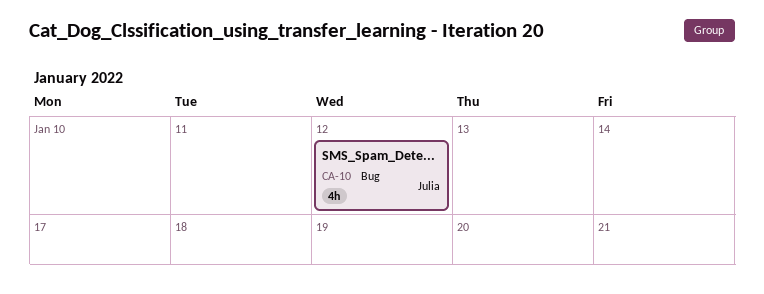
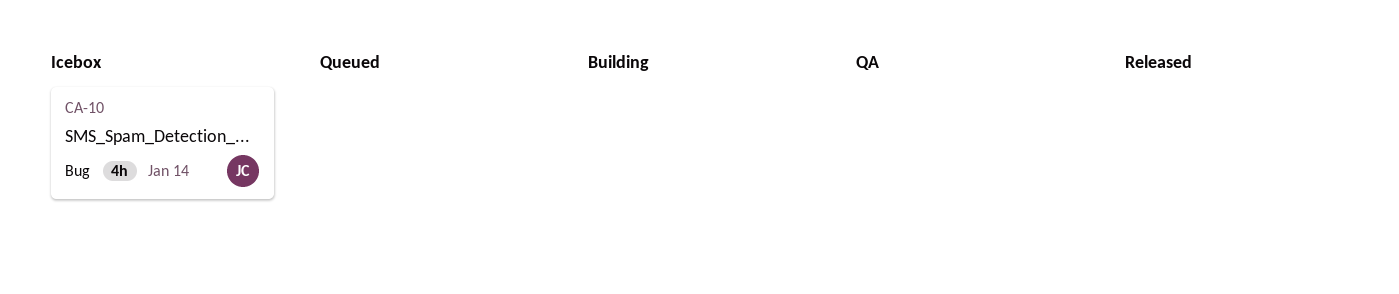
CA-10, due: Jan 12 -> Jan 14

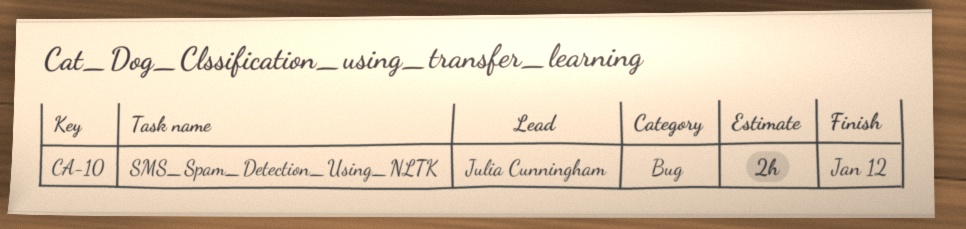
CA-10, estimate: 4h -> 2h
CA-10, due: Jan 14 -> Jan 12

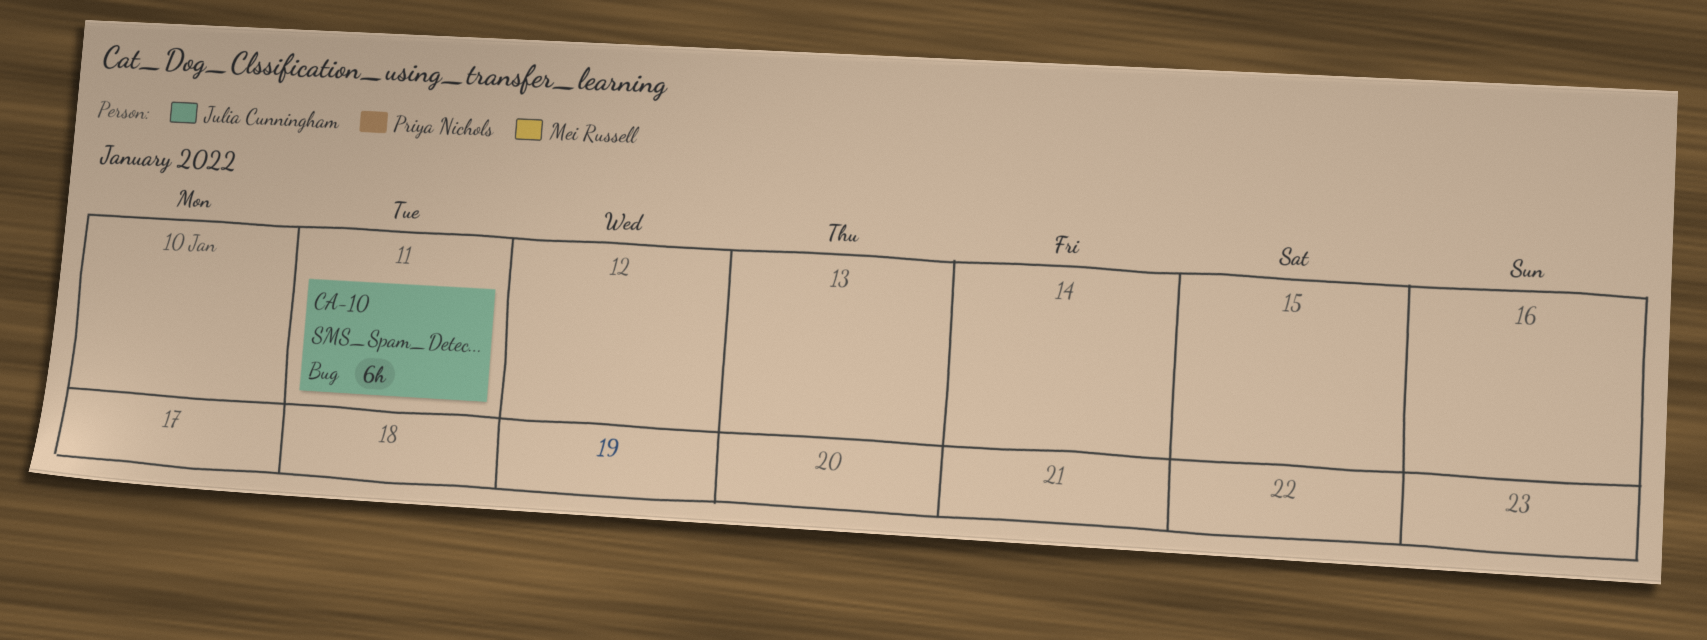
CA-10, estimate: 2h -> 6h
CA-10, due: Jan 12 -> Jan 11

